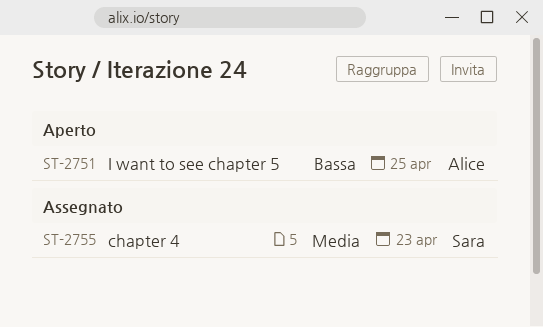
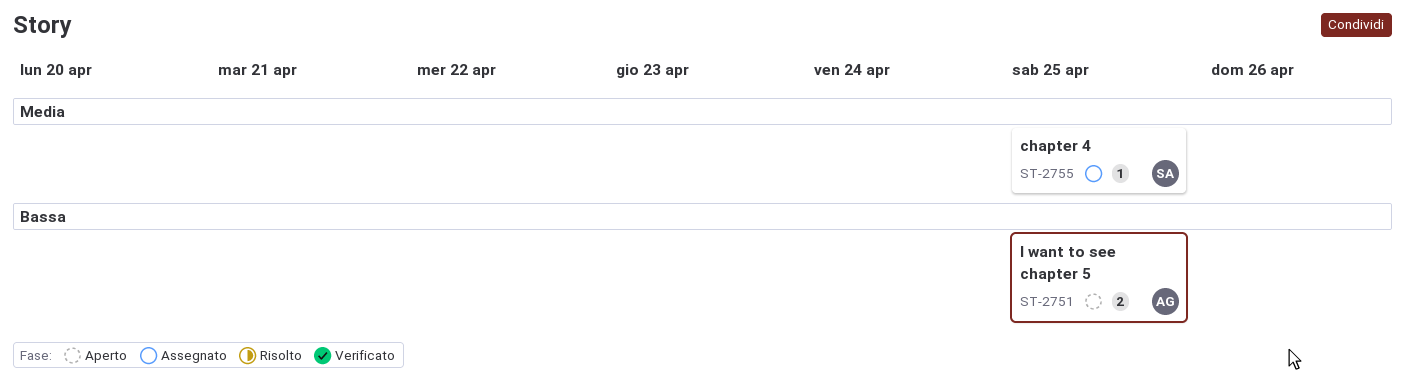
ST-2755, due: Apr 23 -> Apr 25

